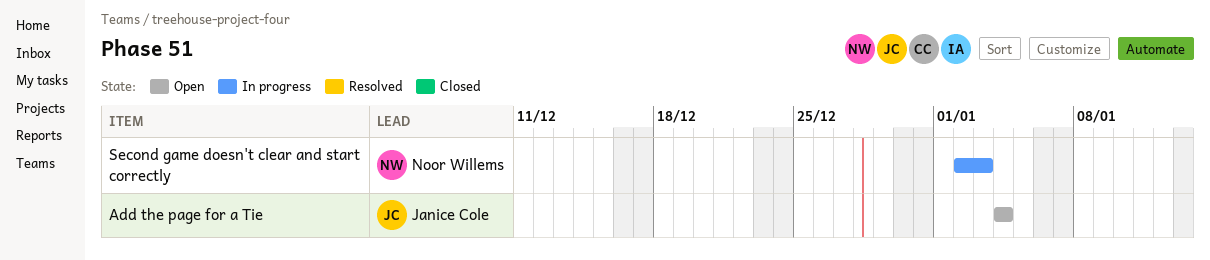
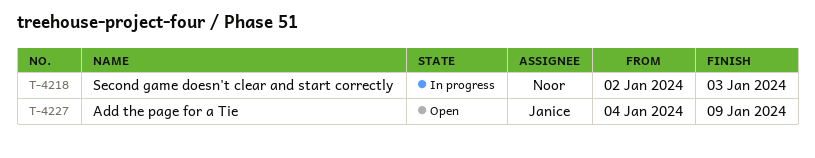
Add the page for a Tie, due: Jan 4 -> Jan 9

